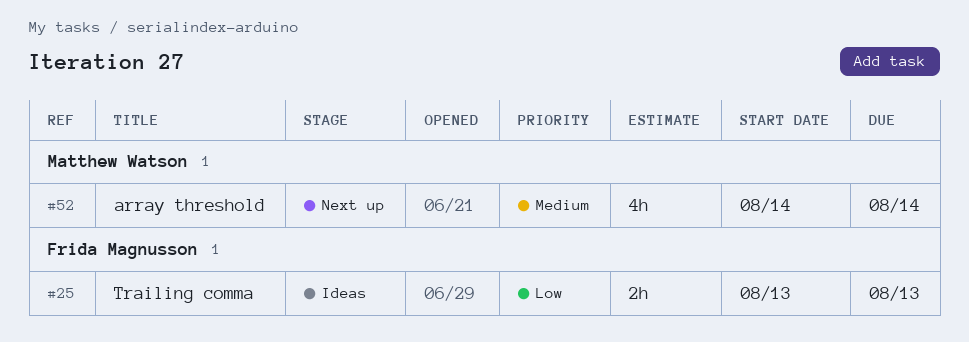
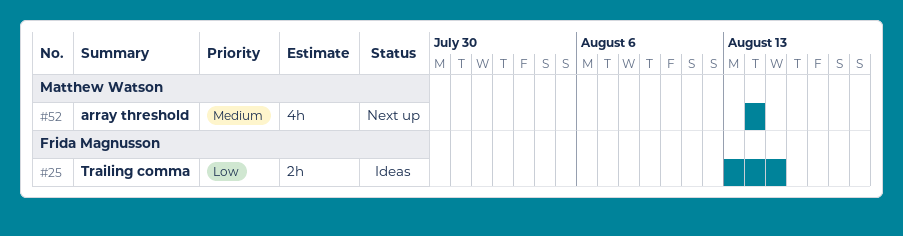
#25, due: Aug 13 -> Aug 15

